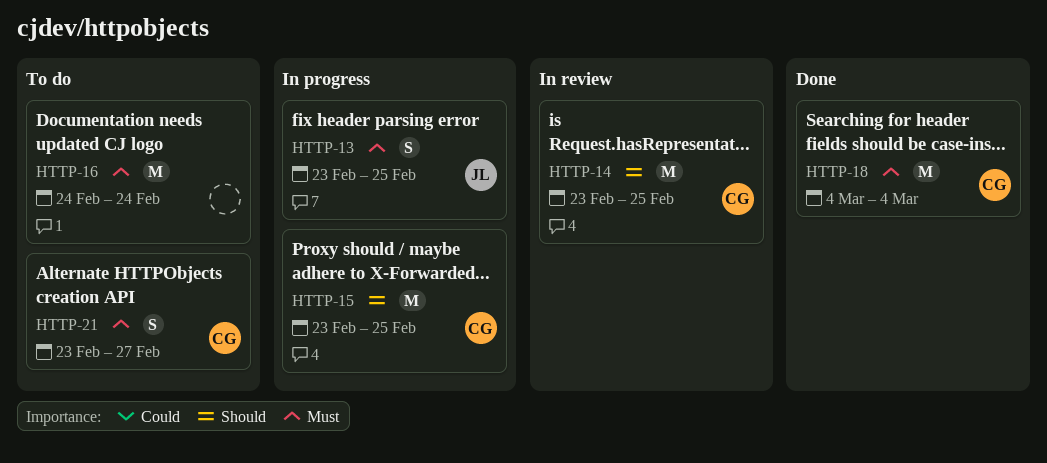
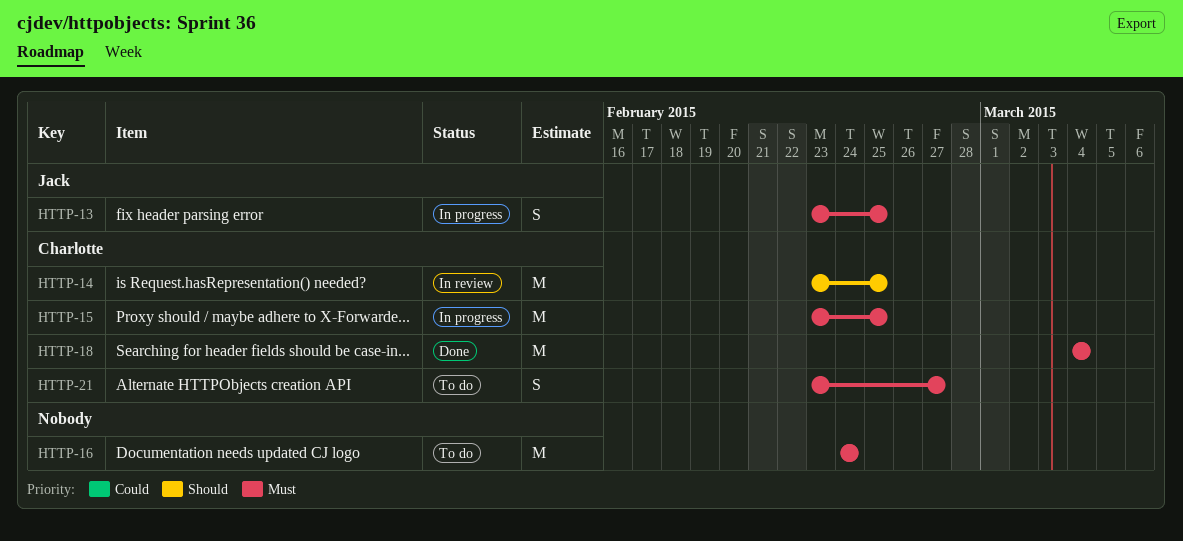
HTTP-15, priority: Should -> Must

